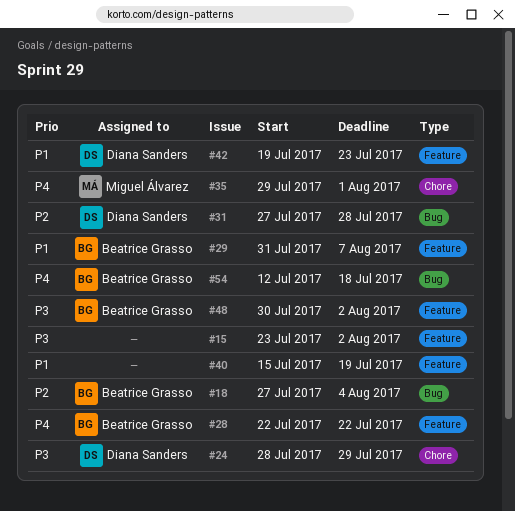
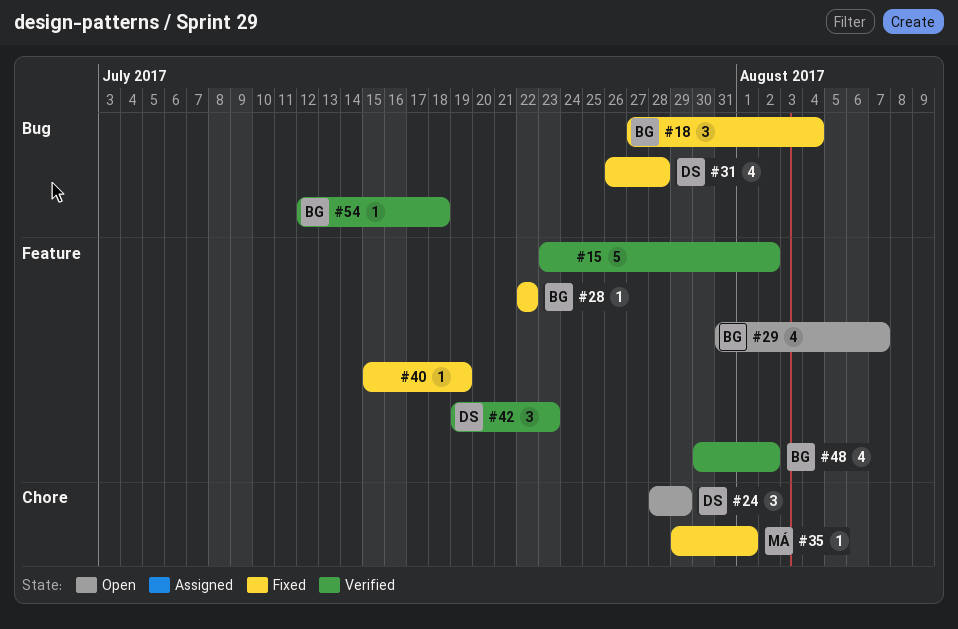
#31, start: Jul 27 -> Jul 26

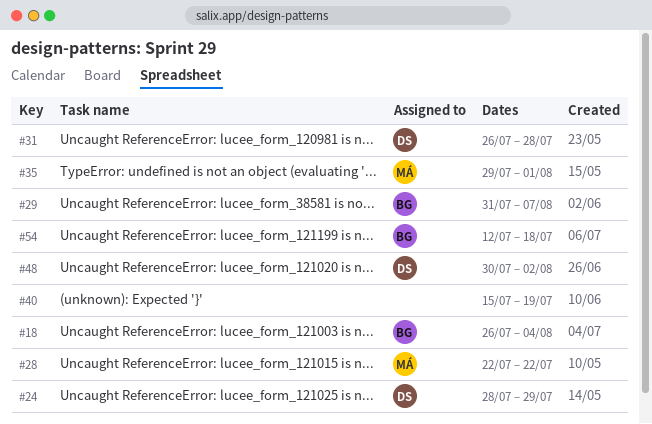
#15: present -> none
#18, start: Jul 27 -> Jul 26
#28, owner: BG -> MÁ
#42: present -> none
#48, owner: BG -> DS

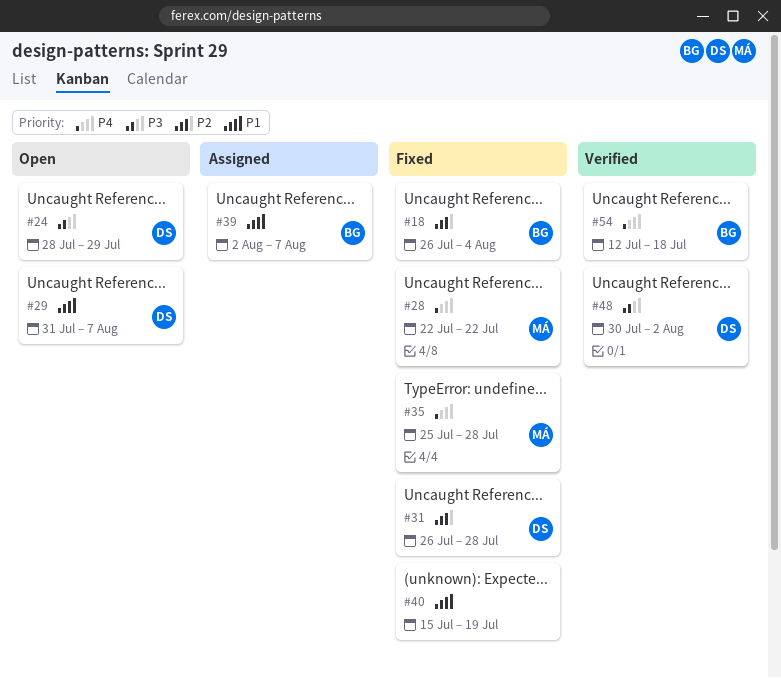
#29, owner: BG -> DS
#35, start: Jul 29 -> Jul 25
#35, due: Aug 1 -> Jul 28
#39: none -> present

